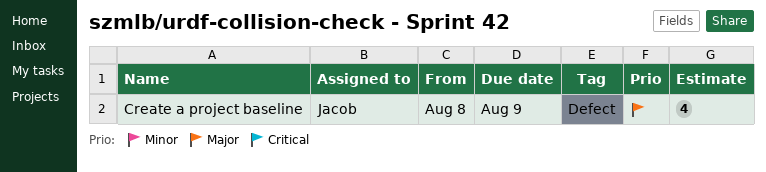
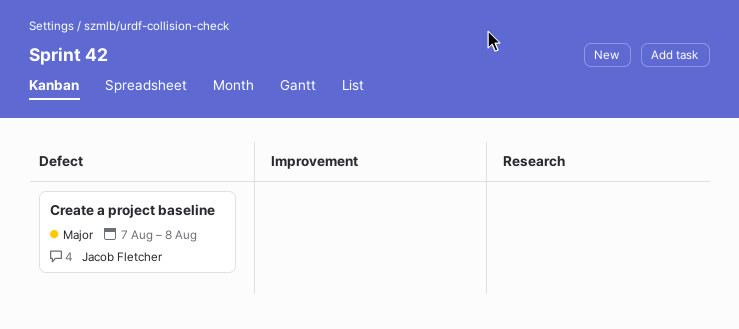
Create a project baseline, start: Aug 8 -> Aug 7
Create a project baseline, due: Aug 9 -> Aug 8

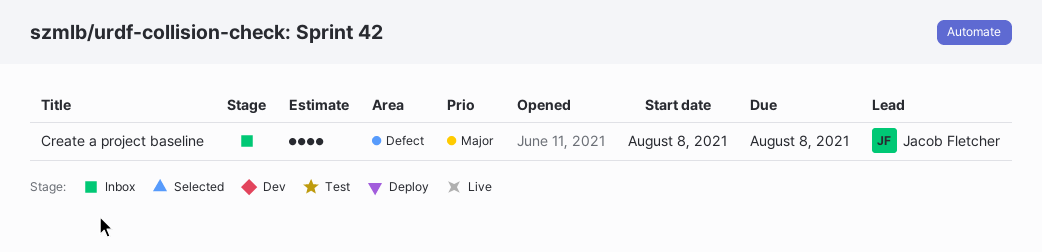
Create a project baseline, start: Aug 7 -> Aug 8

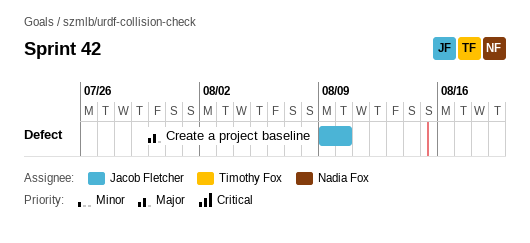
Create a project baseline, start: Aug 8 -> Aug 9
Create a project baseline, due: Aug 8 -> Aug 10

